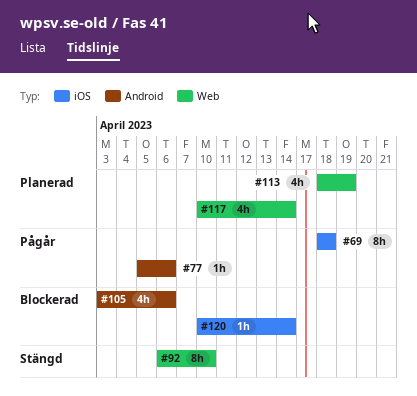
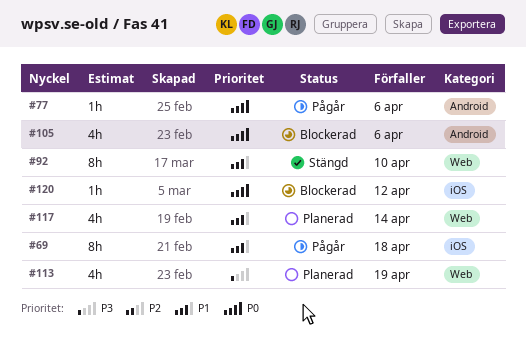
#120, due: Apr 14 -> Apr 12

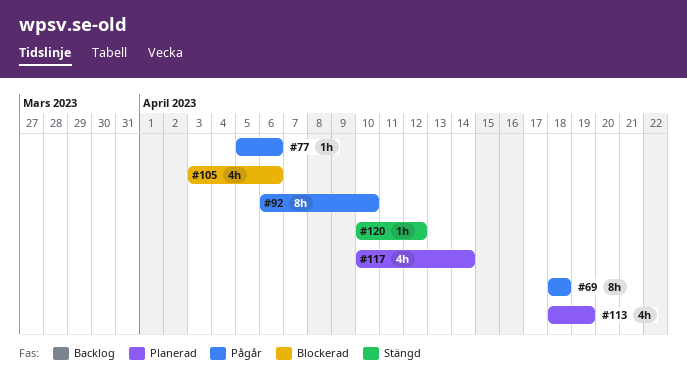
#92, status: Stängd -> Pågår
#120, status: Blockerad -> Stängd

